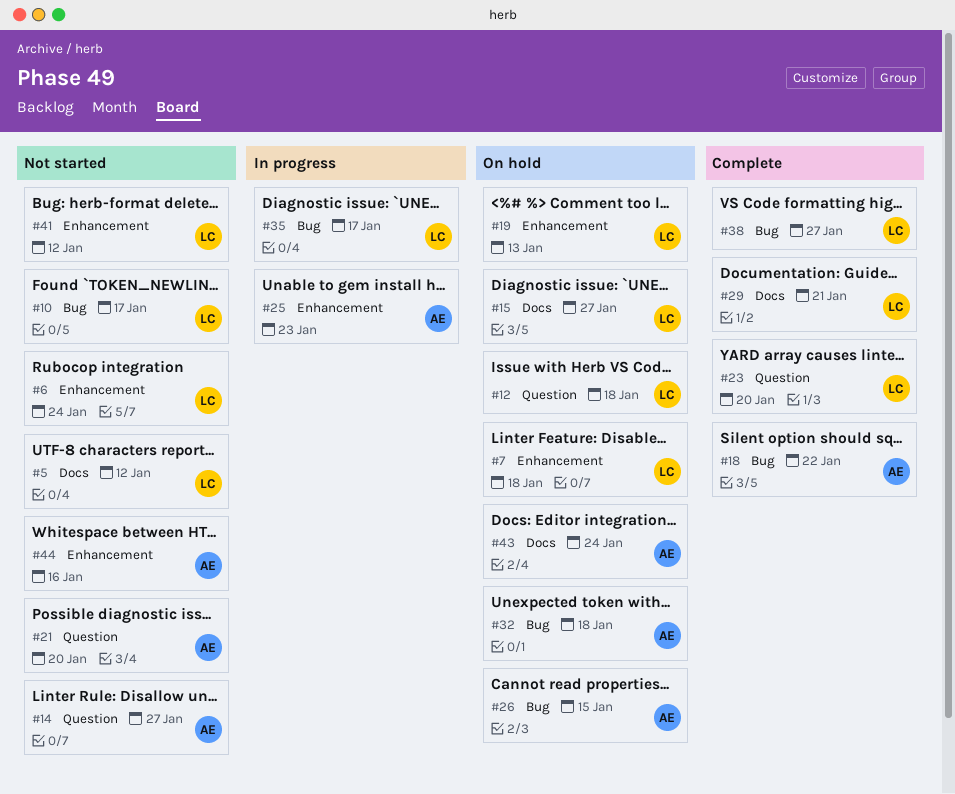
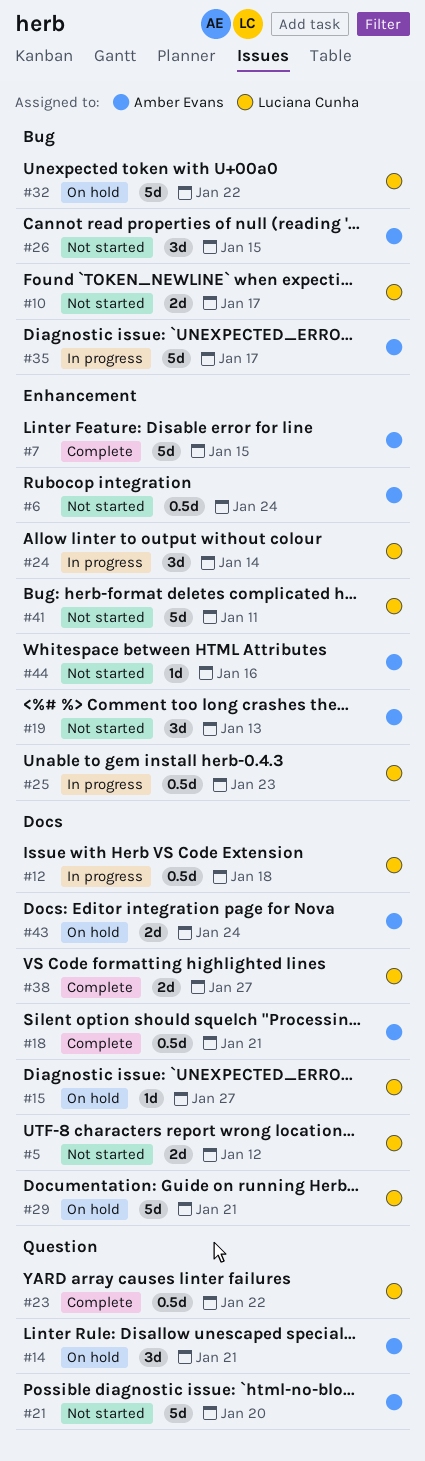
#6, owner: Luciana Cunha -> Amber Evans
#7, status: On hold -> Complete
#7, owner: Luciana Cunha -> Amber Evans
#7, due: Jan 18 -> Jan 15
#12, status: On hold -> In progress
#12, label: Question -> Docs
#14, status: Not started -> On hold
#14, due: Jan 27 -> Jan 21
#18, label: Bug -> Docs
#18, due: Jan 22 -> Jan 21
#19, status: On hold -> Not started
#19, owner: Luciana Cunha -> Amber Evans
#23, due: Jan 20 -> Jan 22
#24: none -> present
#25, owner: Amber Evans -> Luciana Cunha
#26, status: On hold -> Not started
#29, status: Complete -> On hold
#32, owner: Amber Evans -> Luciana Cunha
#32, due: Jan 18 -> Jan 22
#35, owner: Luciana Cunha -> Amber Evans
#38, label: Bug -> Docs
#41, due: Jan 12 -> Jan 11

